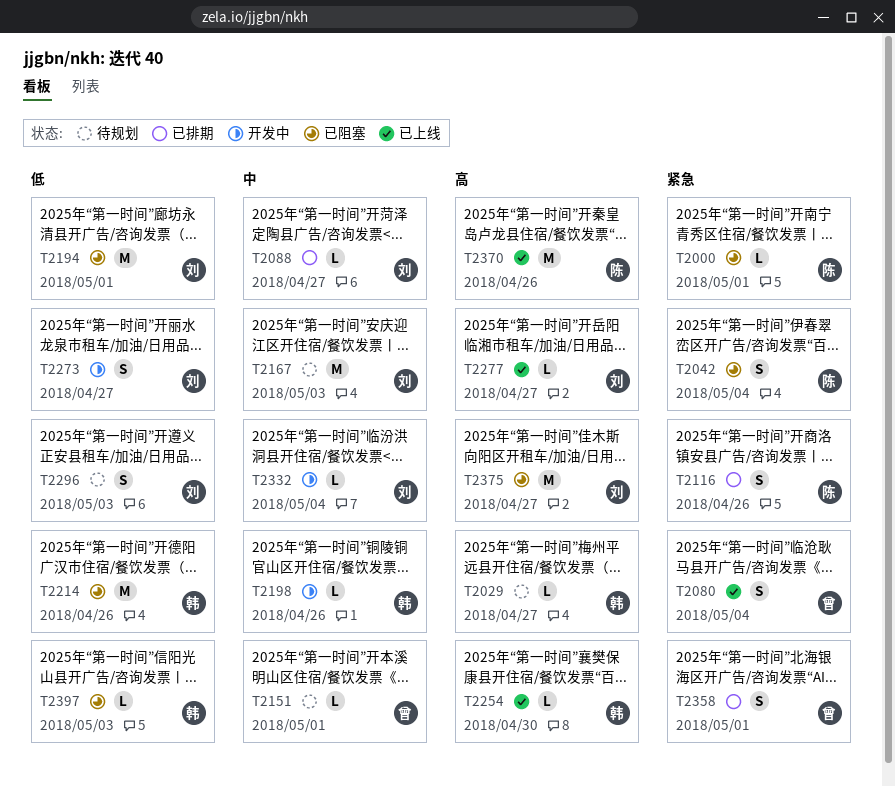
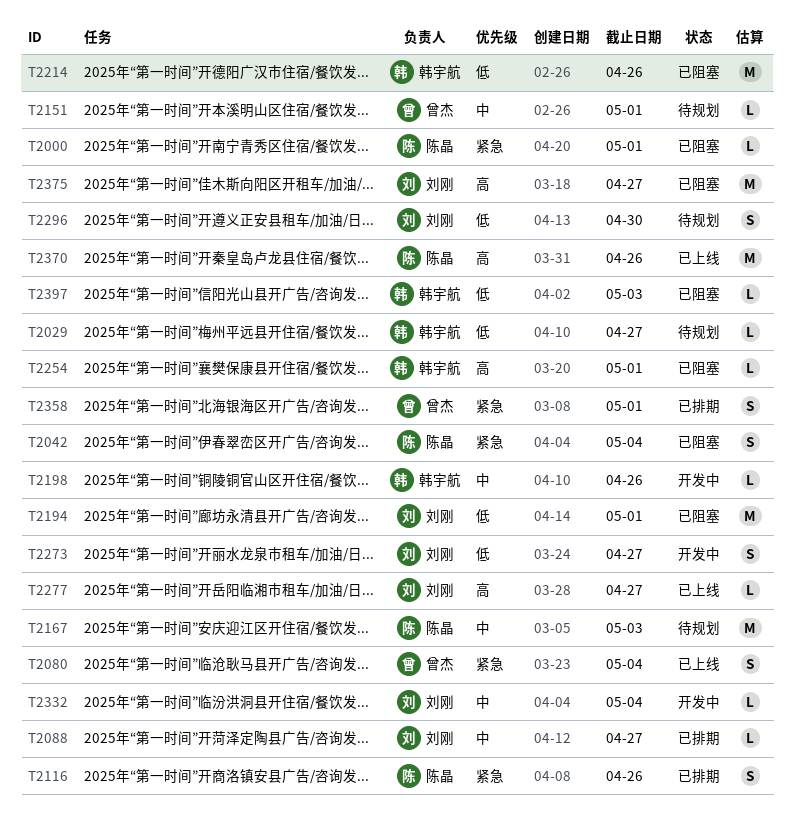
T2029, priority: 高 -> 低
T2167, owner: 刘刚 -> 陈晶
T2254, status: 已上线 -> 已阻塞
T2254, due: Apr 30 -> May 1
T2296, due: May 3 -> Apr 30

